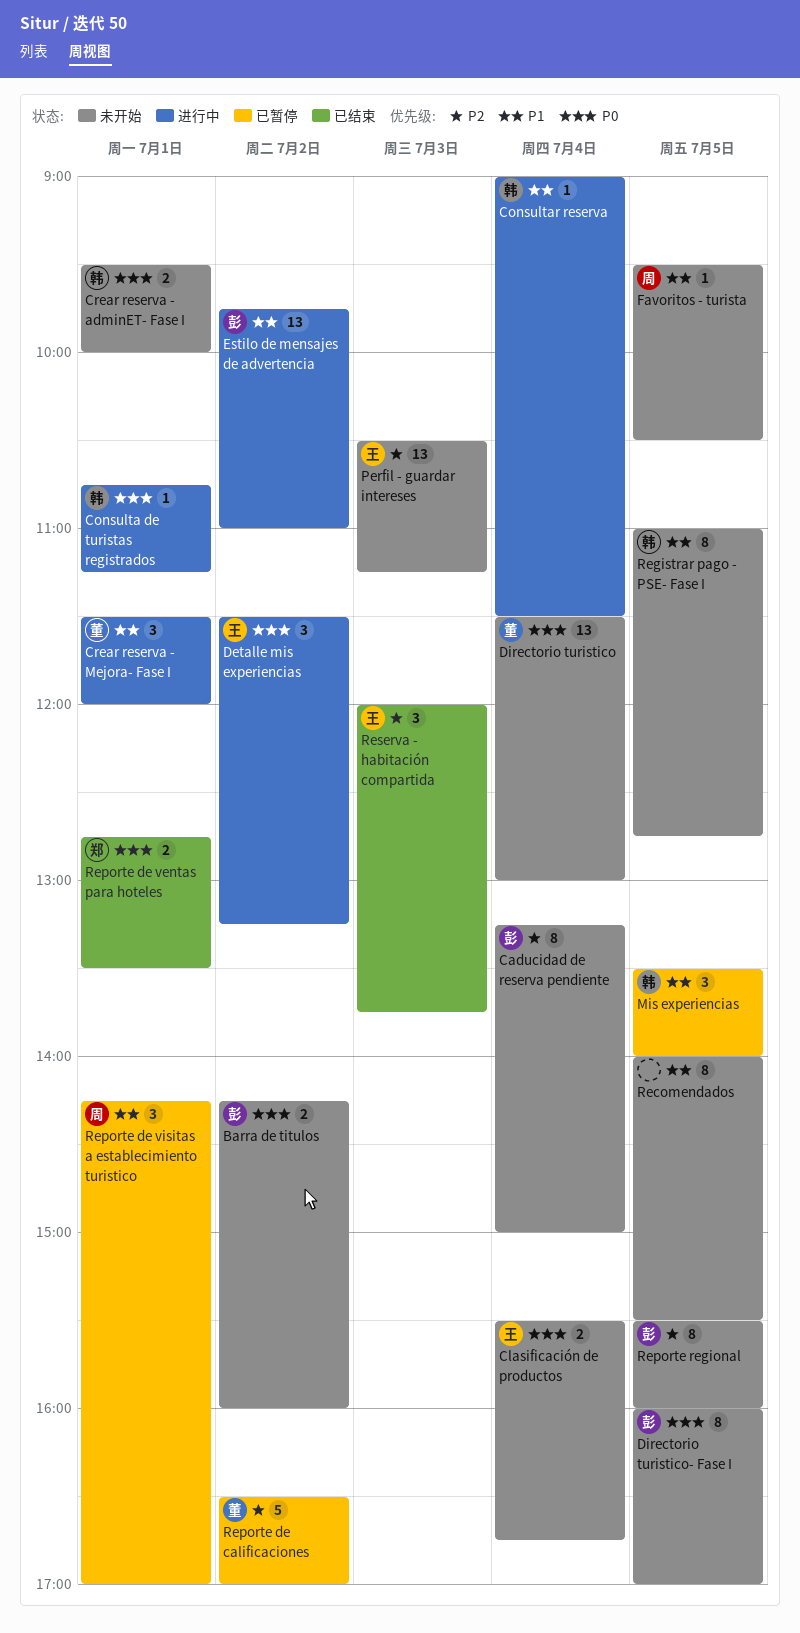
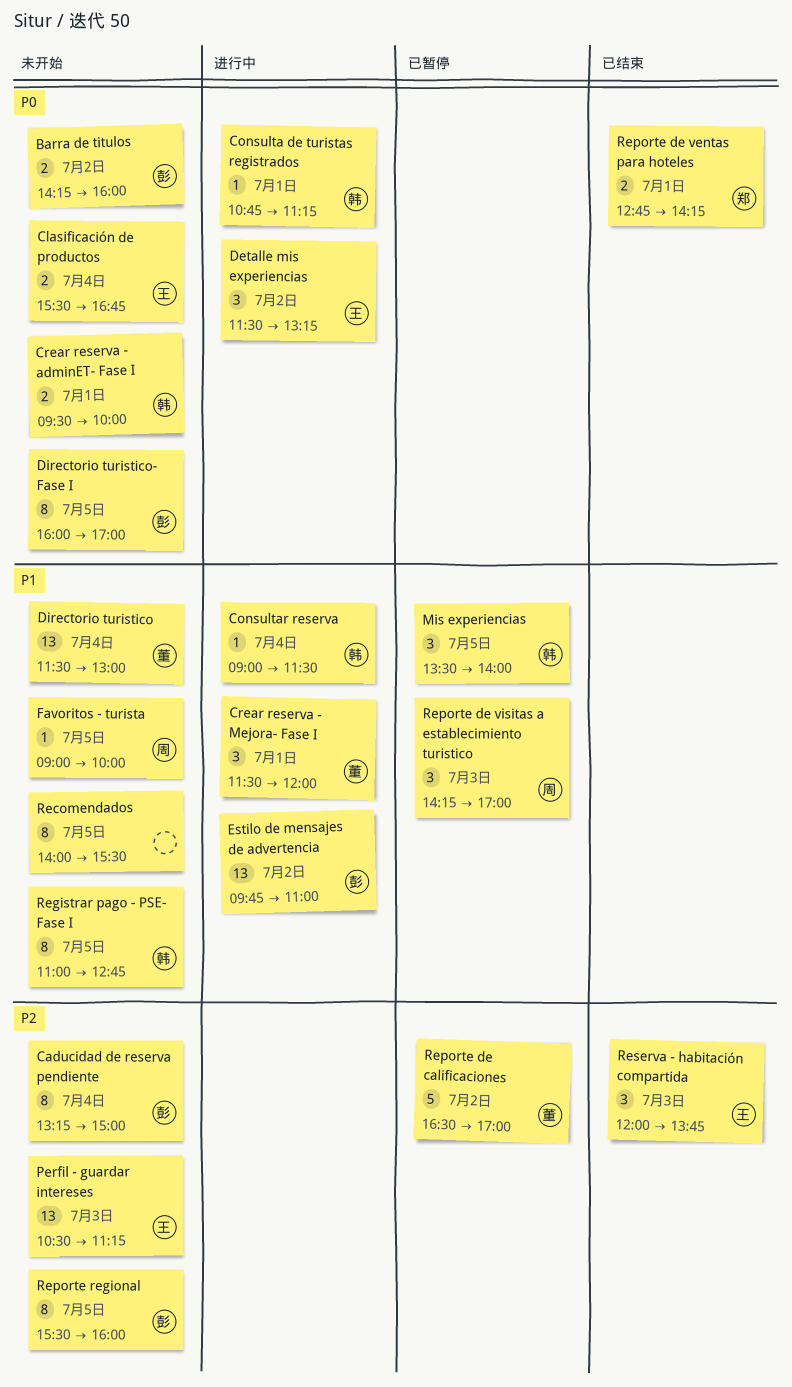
Directorio turistico, priority: P0 -> P1
Favoritos - turista, begins: 09:30 -> 09:00
Favoritos - turista, ends: 10:30 -> 10:00
Reporte de ventas para hoteles, ends: 13:30 -> 14:15
Reporte de visitas a establecimiento turistico, day: Jul 1 -> Jul 3

